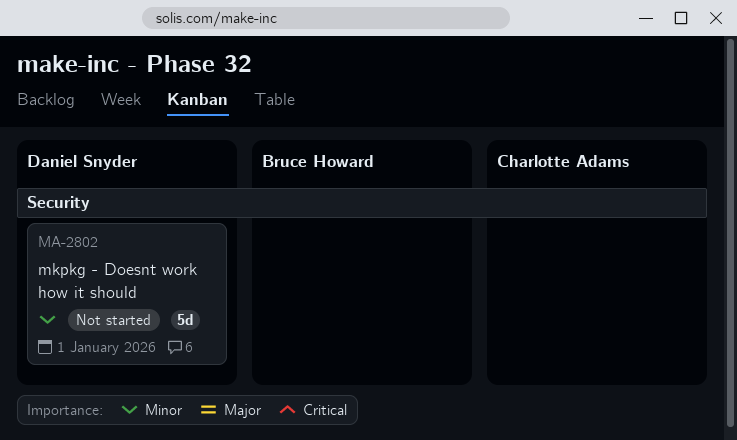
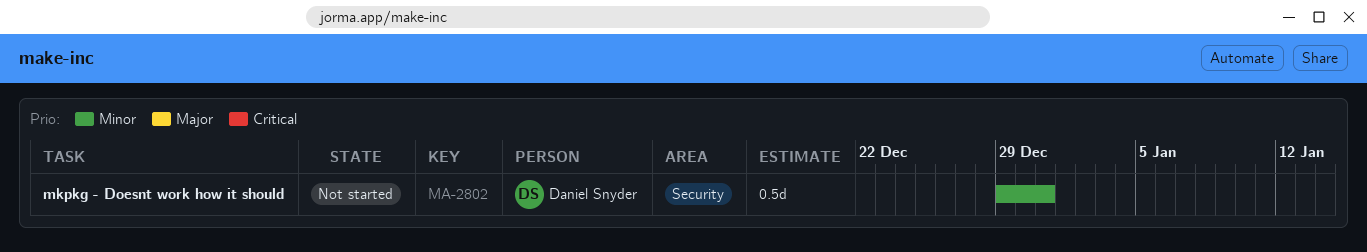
MA-2802, estimate: 5d -> 0.5d
MA-2802, due: Jan 1 -> Dec 31

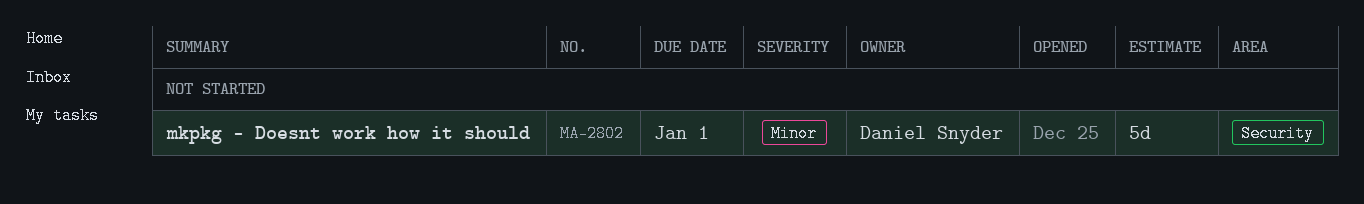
MA-2802, estimate: 0.5d -> 5d
MA-2802, due: Dec 31 -> Jan 1

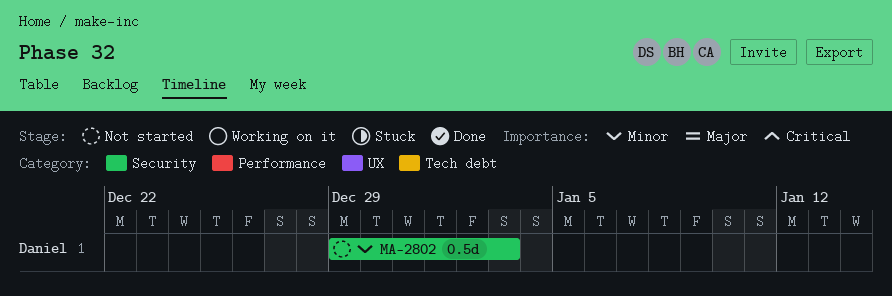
MA-2802, estimate: 5d -> 0.5d
MA-2802, due: Jan 1 -> Jan 3

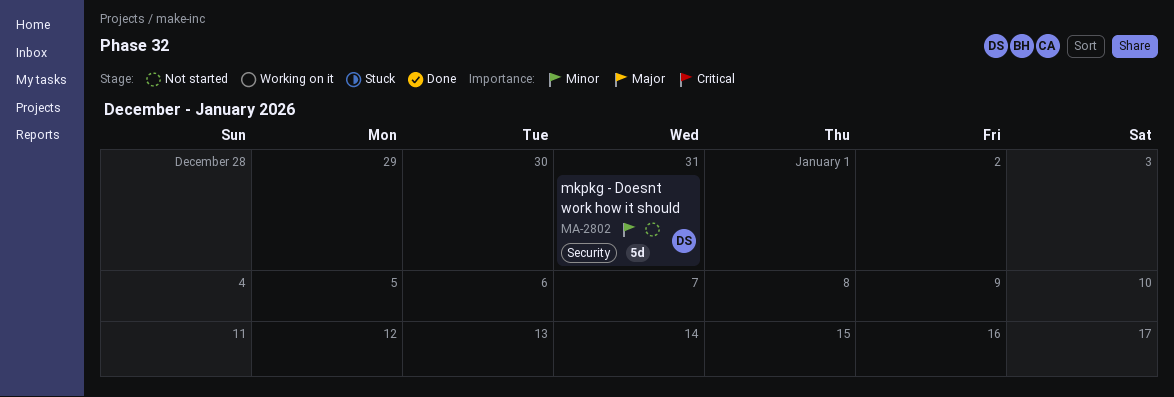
MA-2802, estimate: 0.5d -> 5d
MA-2802, due: Jan 3 -> Dec 31

